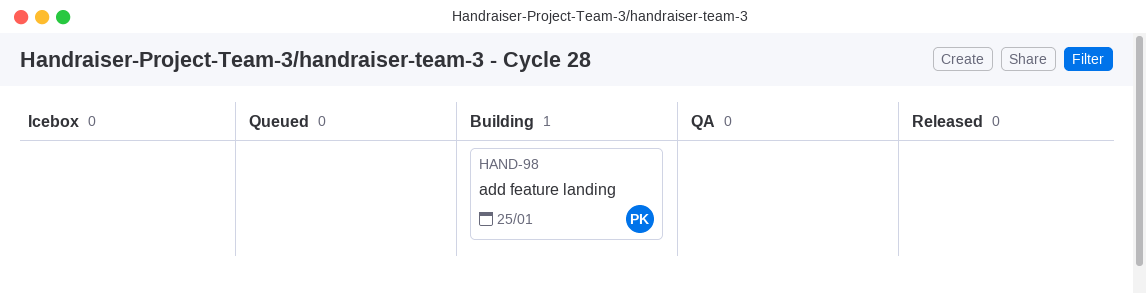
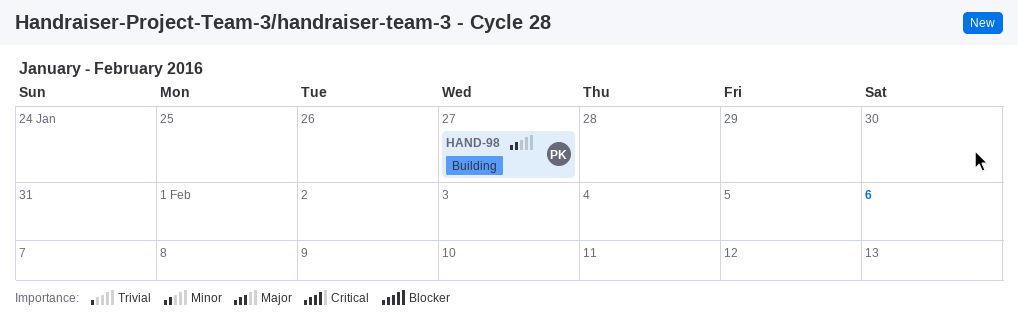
HAND-98, due: Jan 25 -> Jan 27

